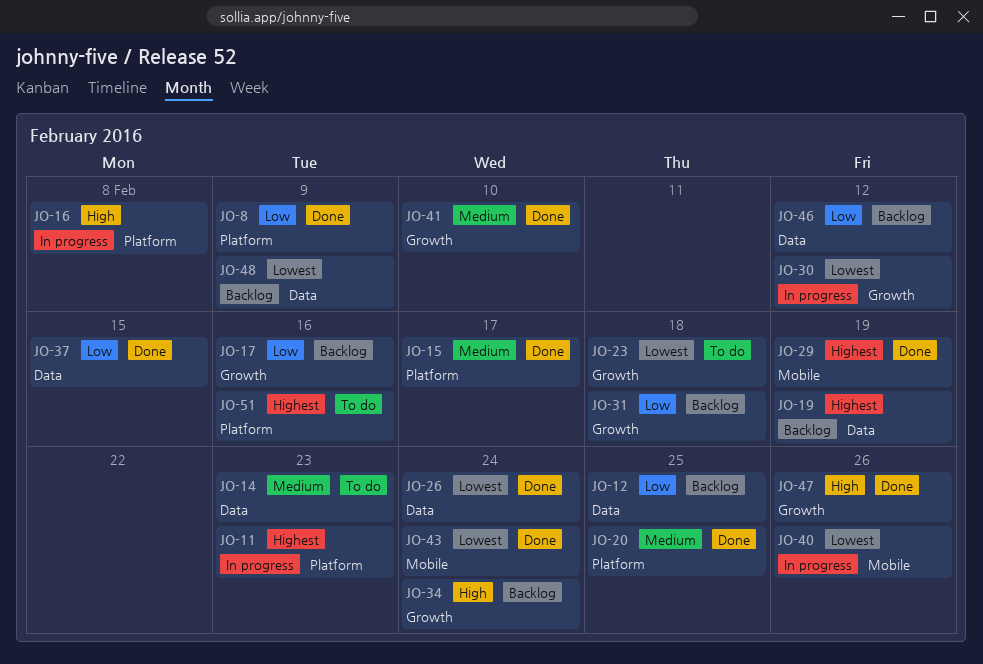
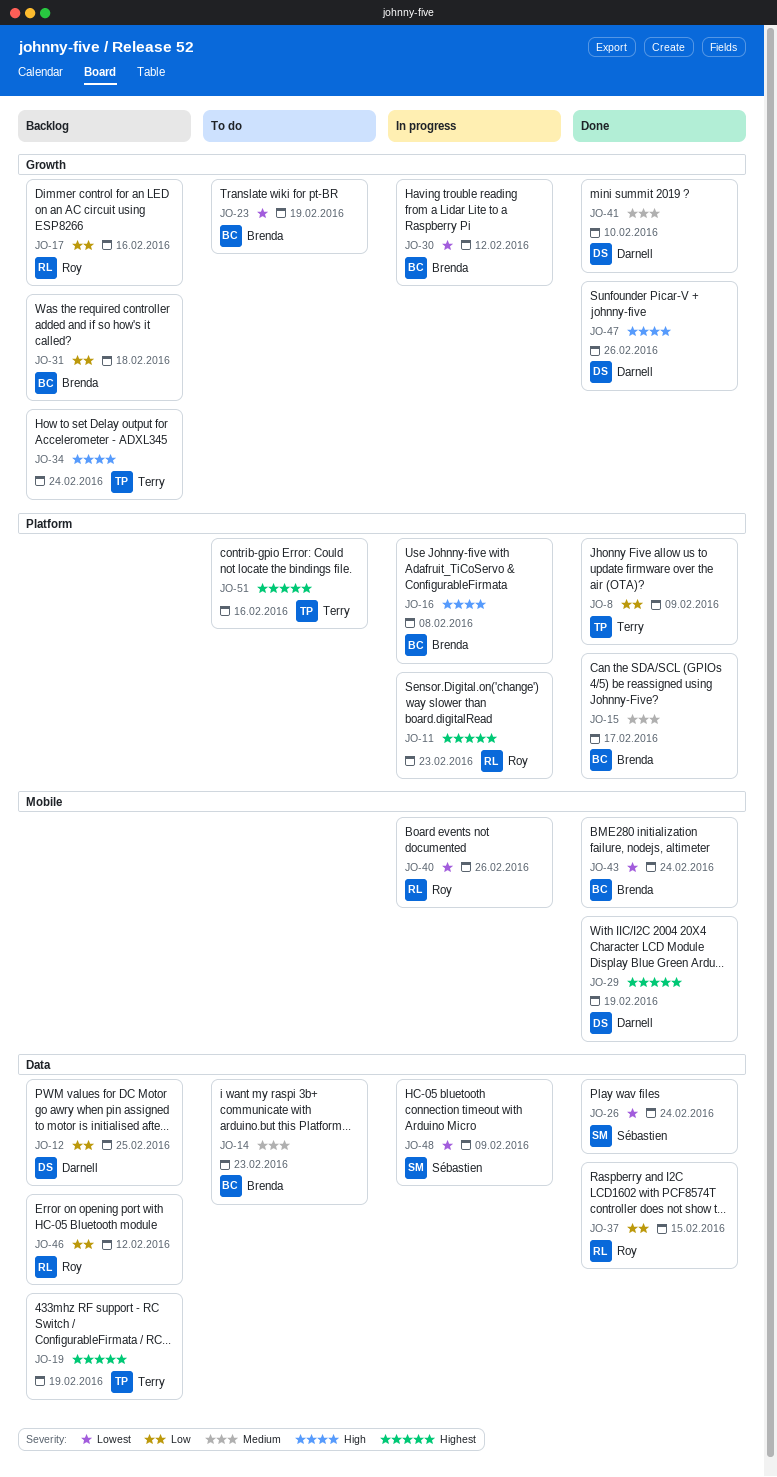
JO-20: present -> none
JO-23, due: Feb 18 -> Feb 19
JO-48, status: Backlog -> In progress

